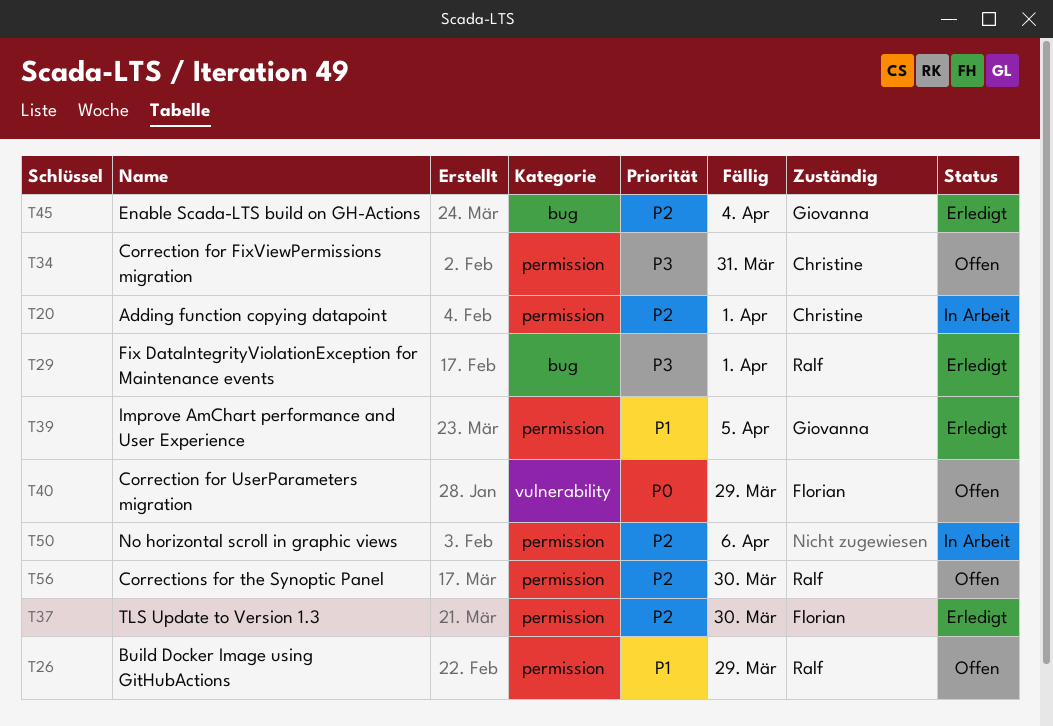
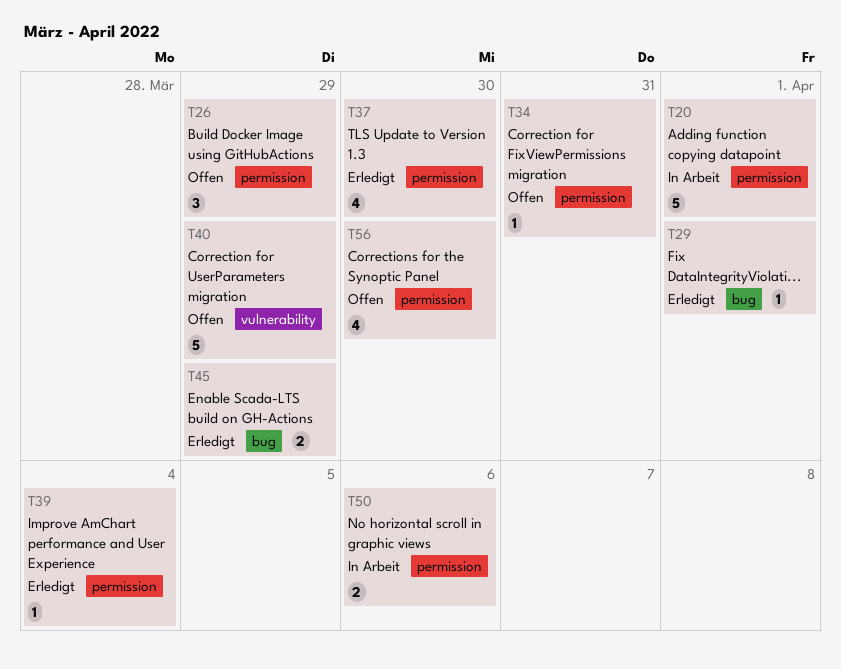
T39, due: Apr 5 -> Apr 4
T45, due: Apr 4 -> Mar 29

